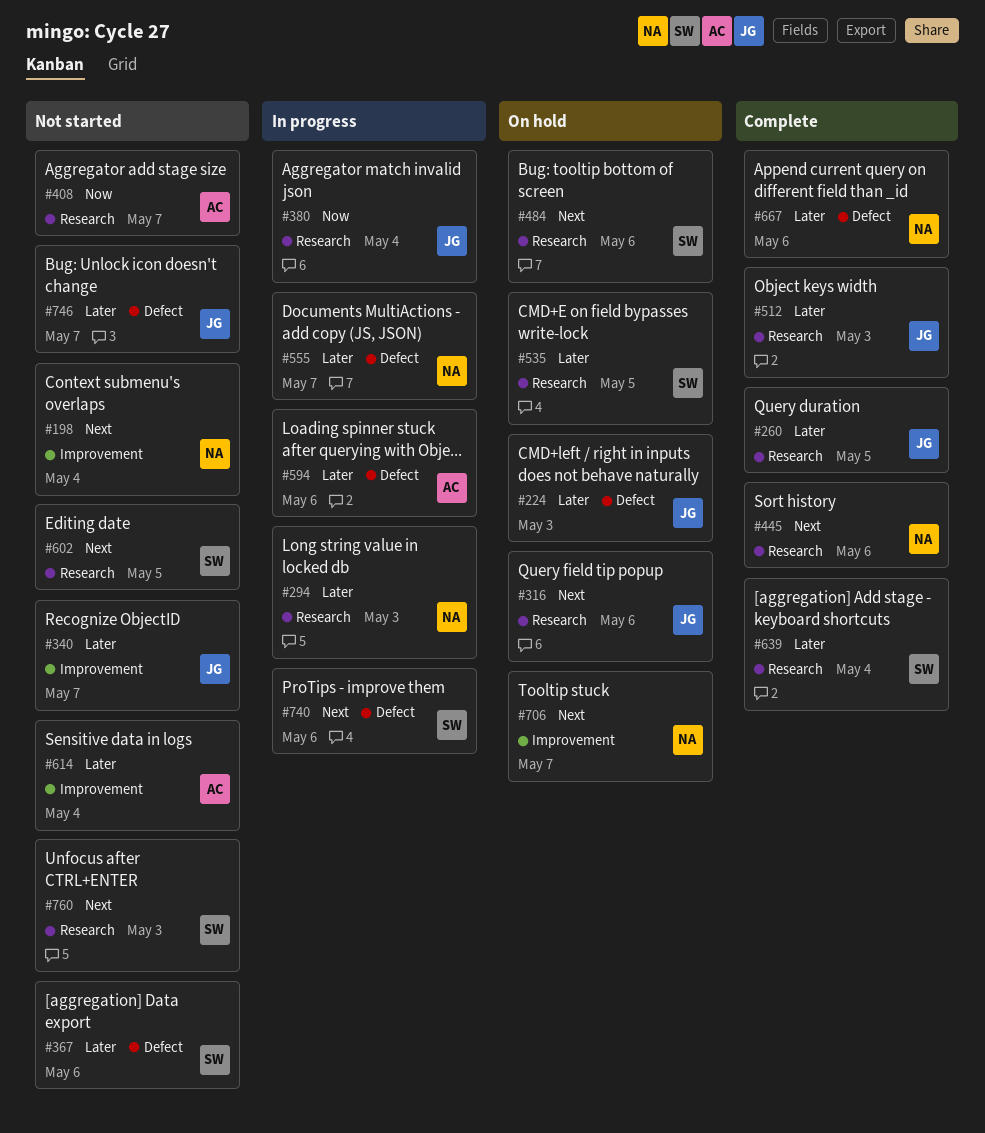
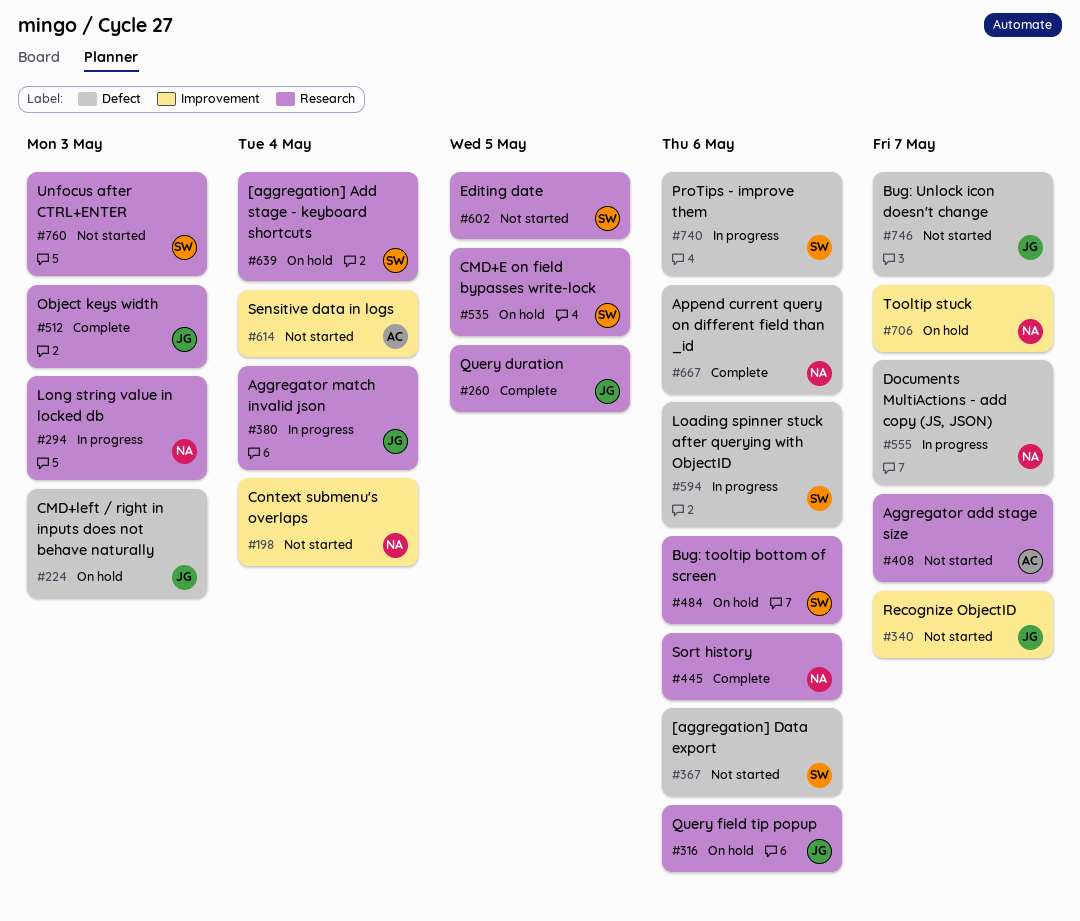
#594, owner: AC -> SW
#639, status: Complete -> On hold

